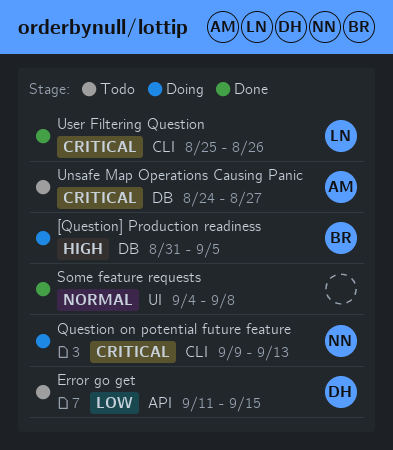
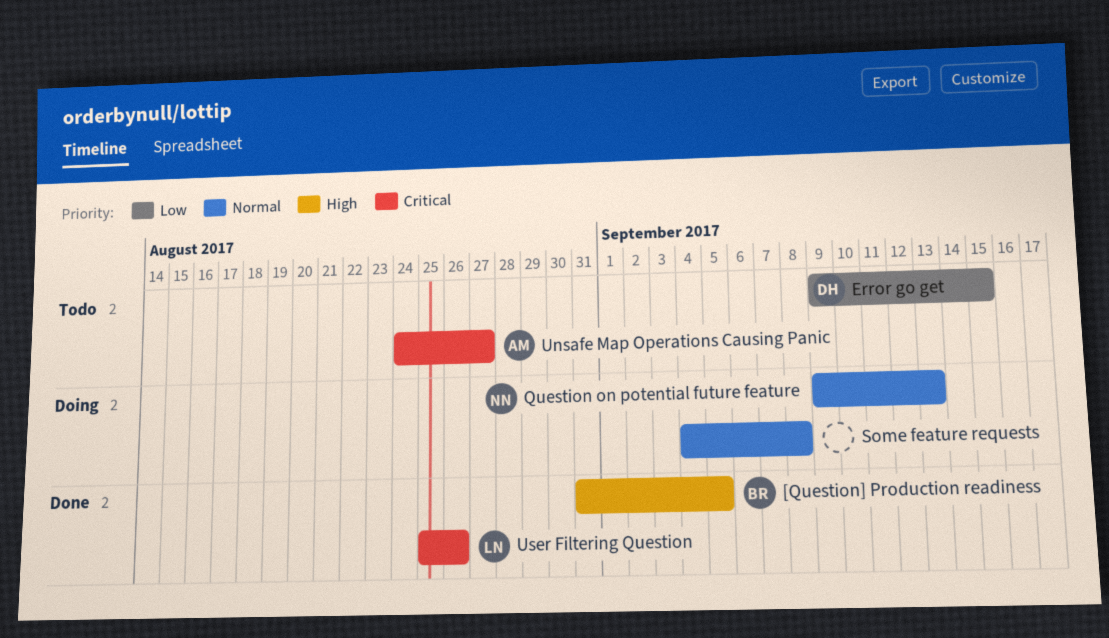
[Question] Production readiness, status: Doing -> Done
Error go get, start: Sep 11 -> Sep 9
Question on potential future feature, priority: Critical -> Normal
Some feature requests, status: Done -> Doing

